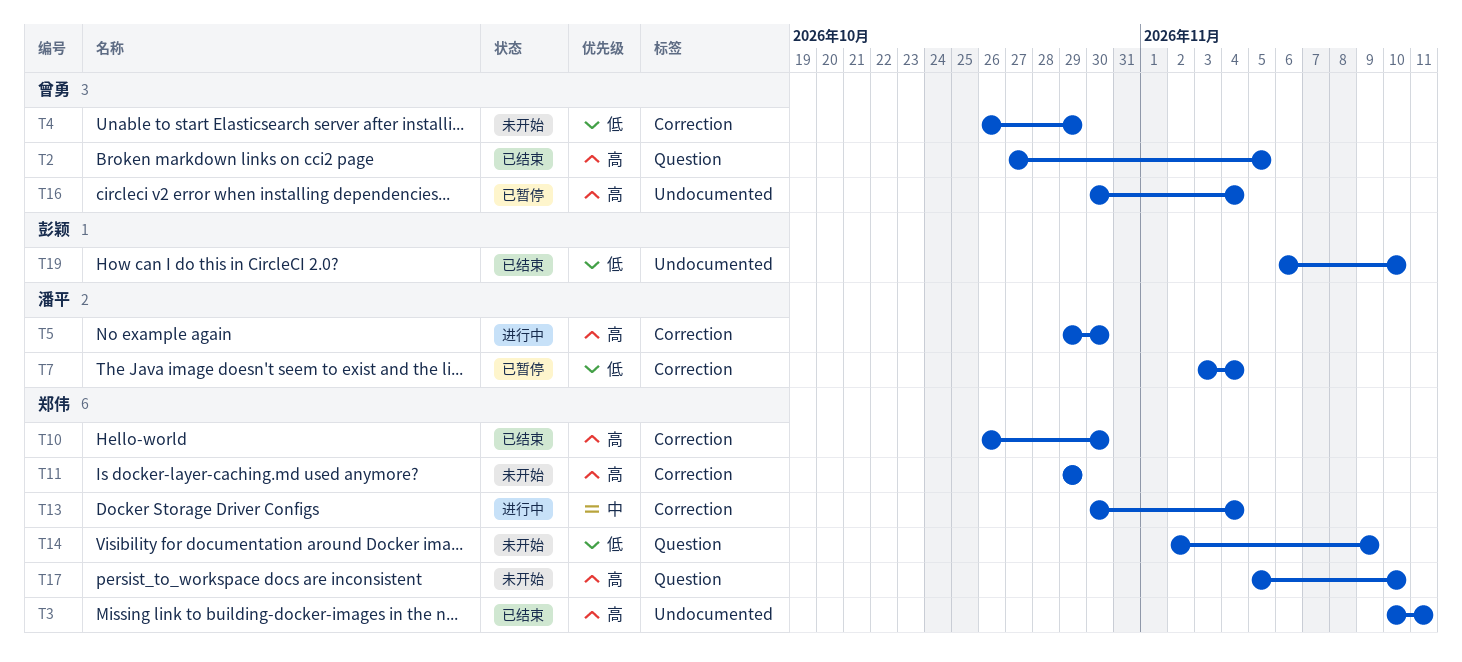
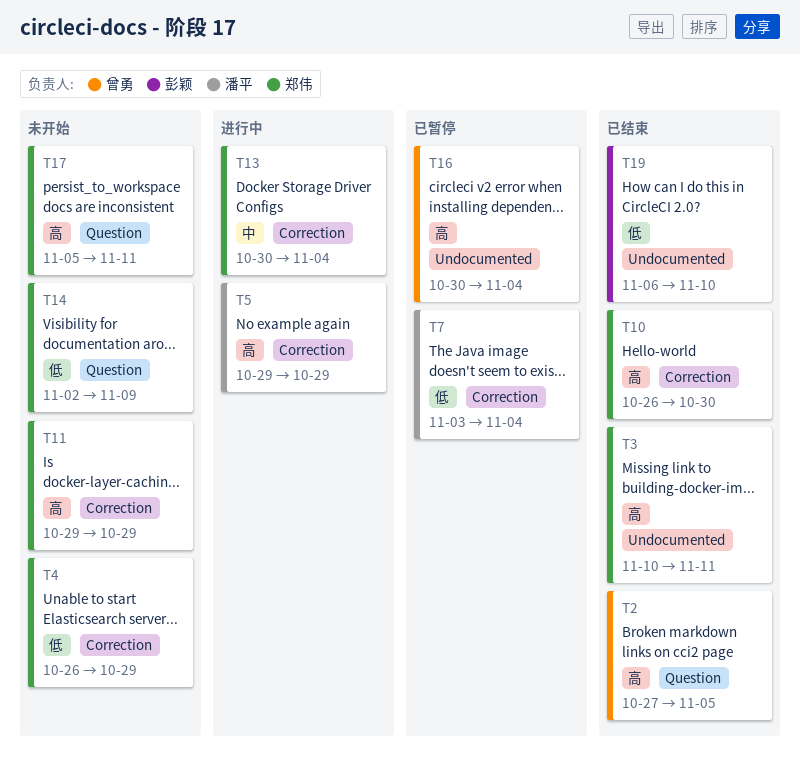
T4, owner: 曾勇 -> 郑伟
T5, due: Oct 30 -> Oct 29
T17, due: Nov 10 -> Nov 11

